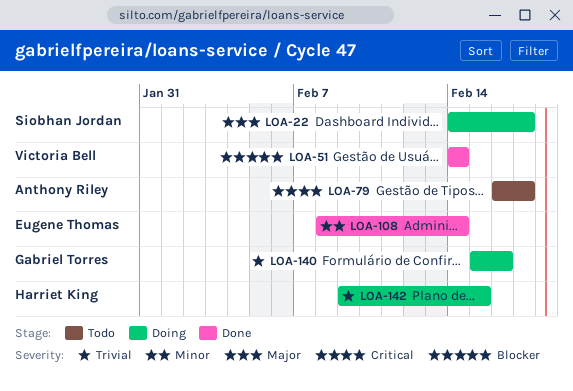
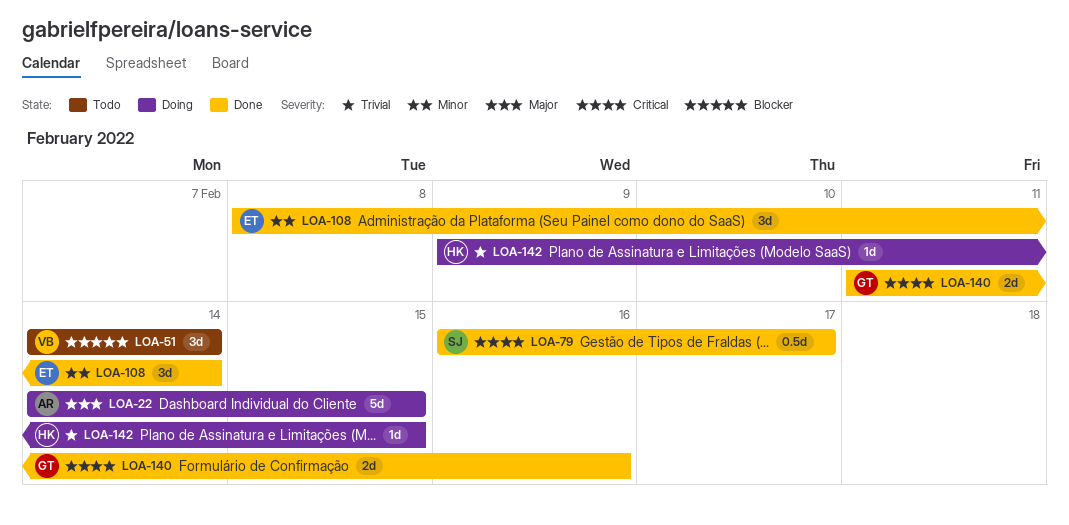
LOA-22, owner: Siobhan Jordan -> Anthony Riley
LOA-22, due: Feb 17 -> Feb 15
LOA-51, status: Done -> Todo
LOA-79, status: Todo -> Done
LOA-79, owner: Anthony Riley -> Siobhan Jordan
LOA-140, status: Doing -> Done
LOA-140, priority: Trivial -> Critical
LOA-140, start: Feb 15 -> Feb 11

